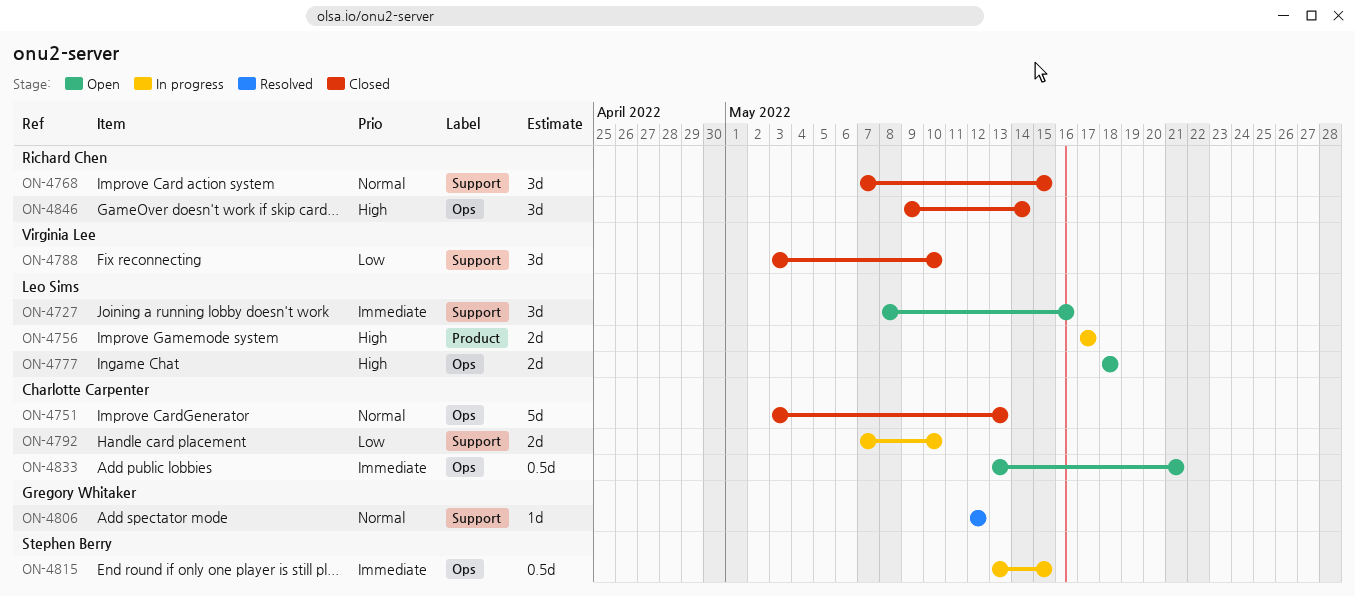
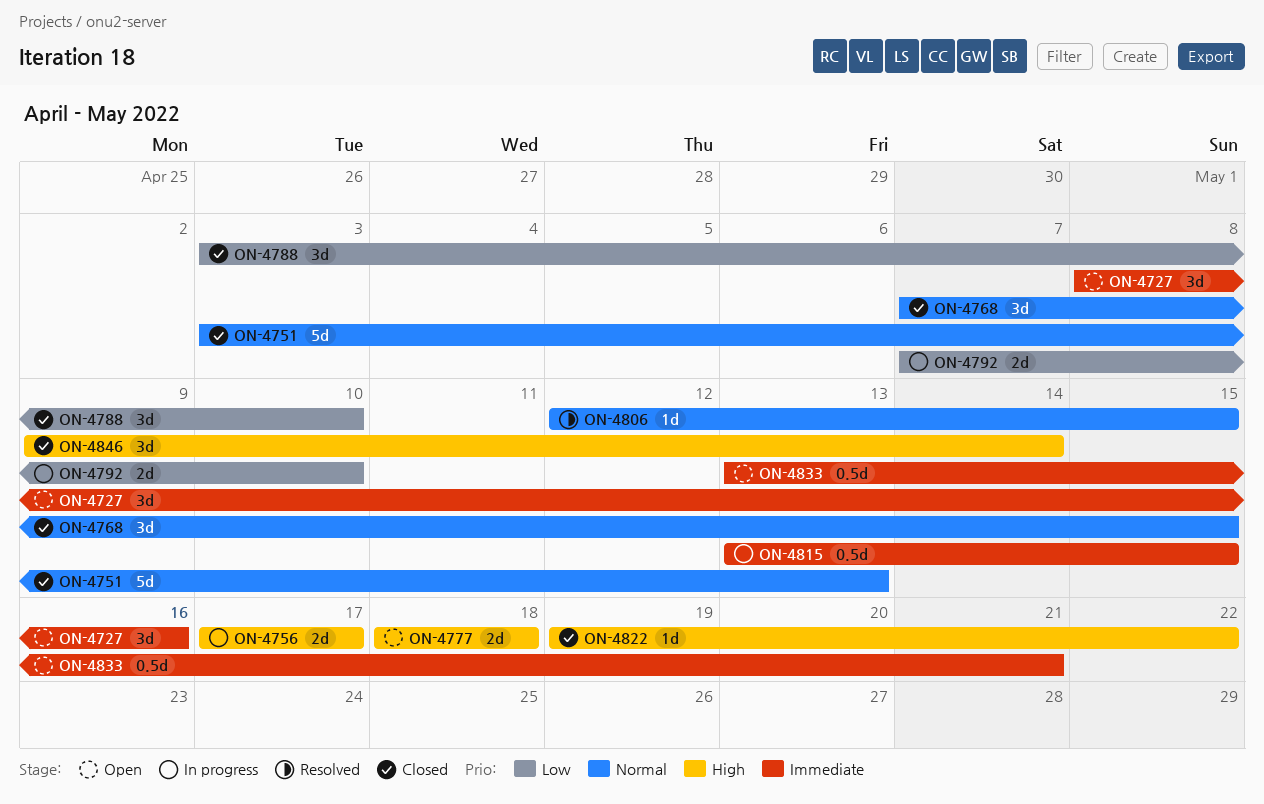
ON-4806, due: May 12 -> May 15
ON-4822: none -> present

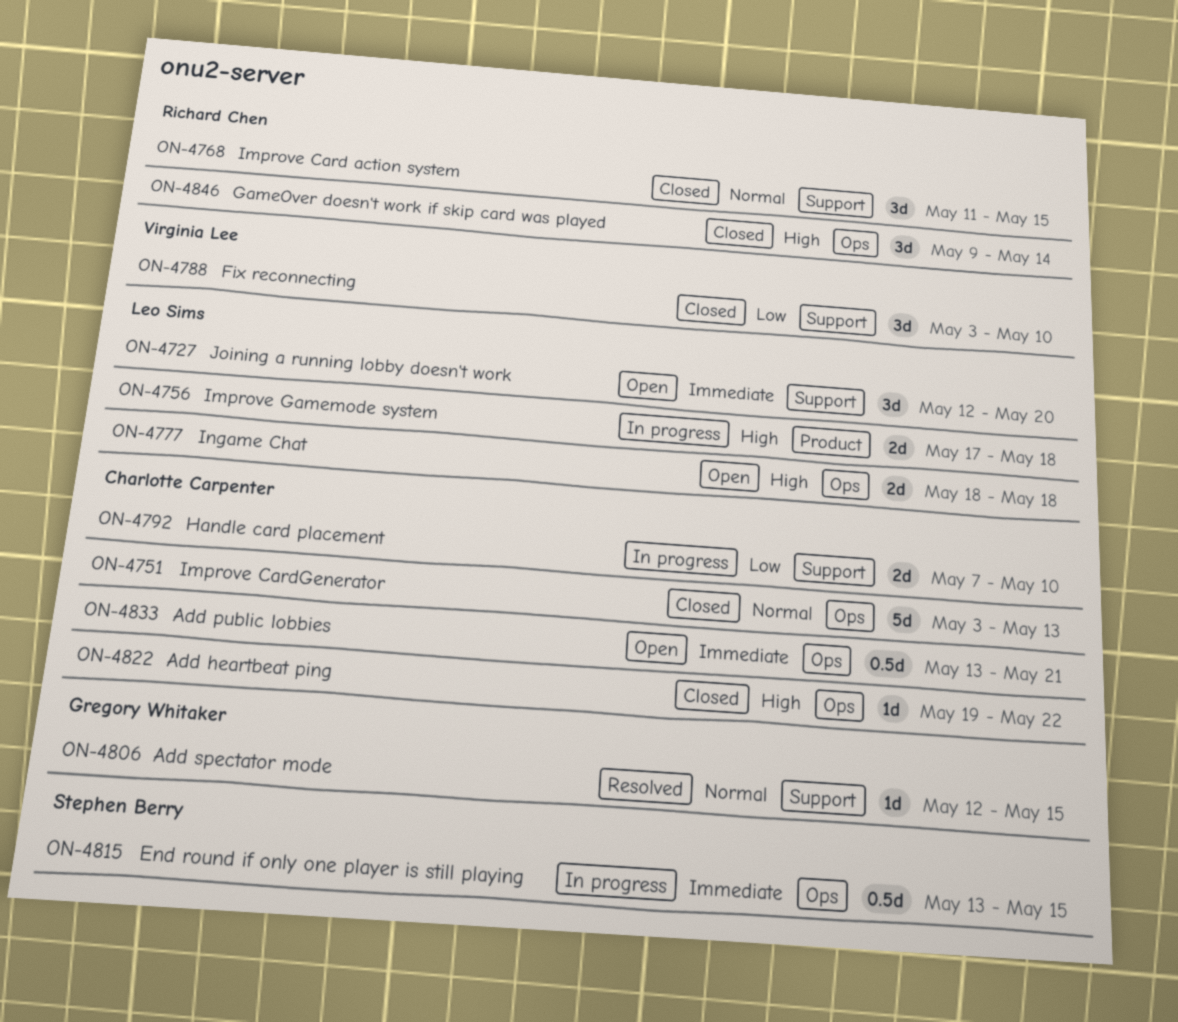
ON-4727, start: May 8 -> May 12
ON-4727, due: May 16 -> May 20
ON-4756, due: May 17 -> May 18
ON-4768, start: May 7 -> May 11

